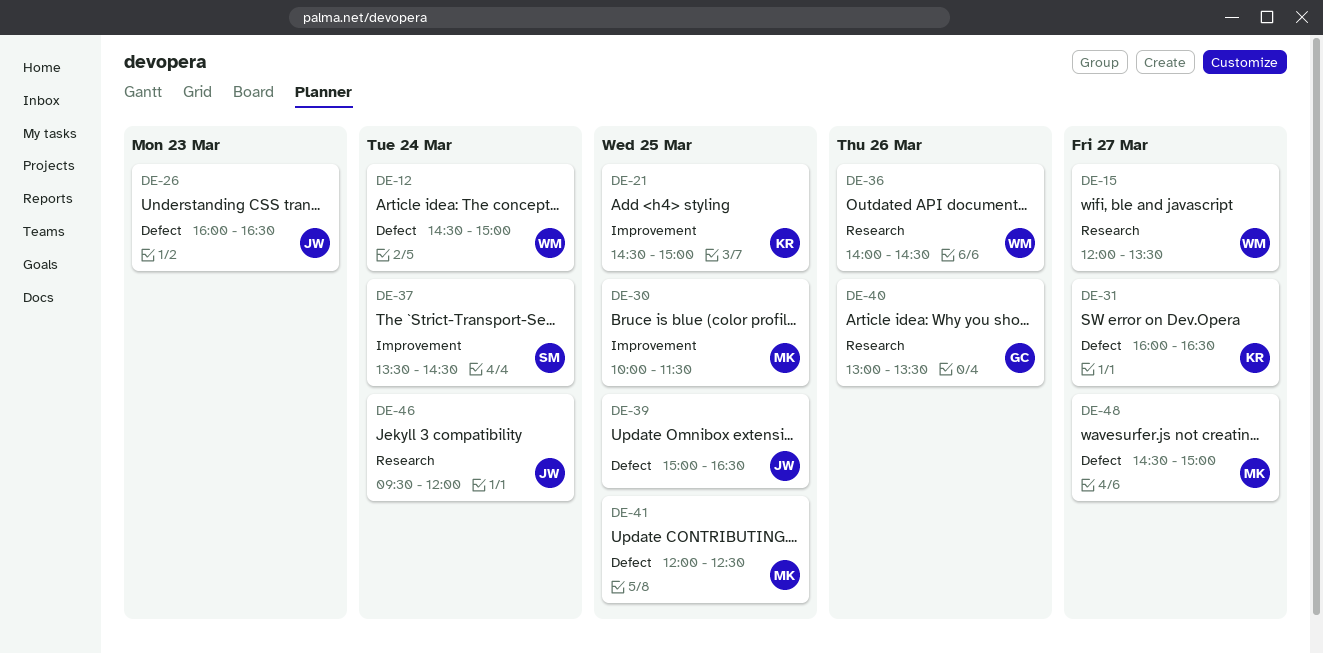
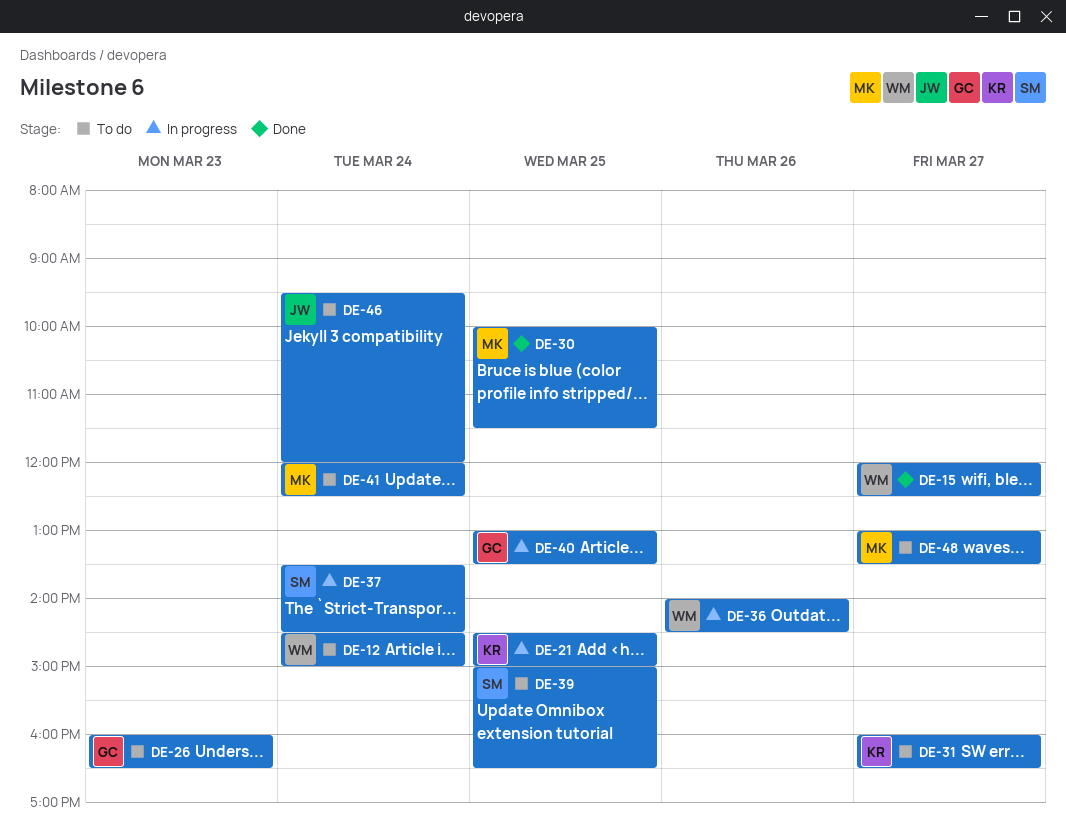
DE-15, ends: 13:30 -> 12:30
DE-26, owner: JW -> GC
DE-39, owner: JW -> SM
DE-40, day: Mar 26 -> Mar 25
DE-41, day: Mar 25 -> Mar 24
DE-48, begins: 14:30 -> 13:00
DE-48, ends: 15:00 -> 13:30

